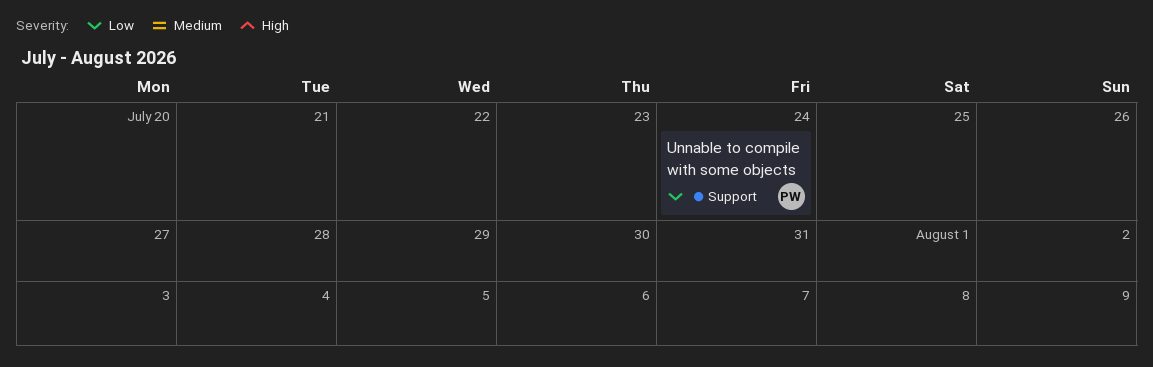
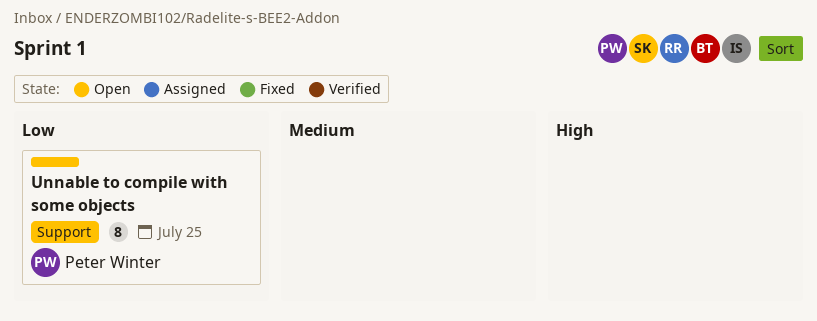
Unnable to compile with some objects, due: Jul 24 -> Jul 25

